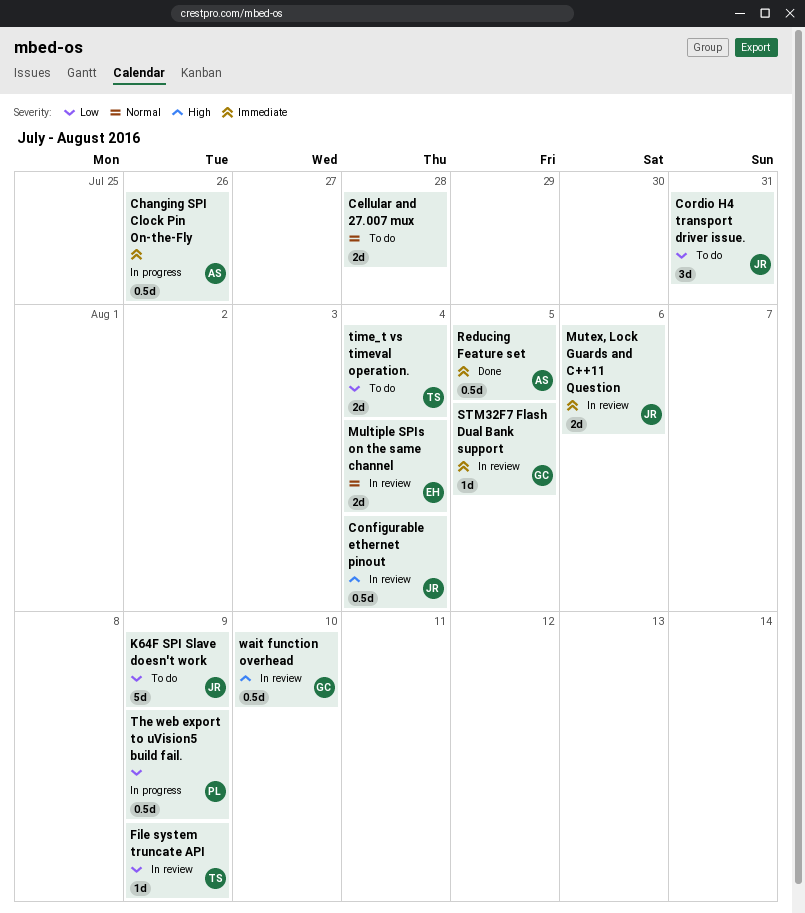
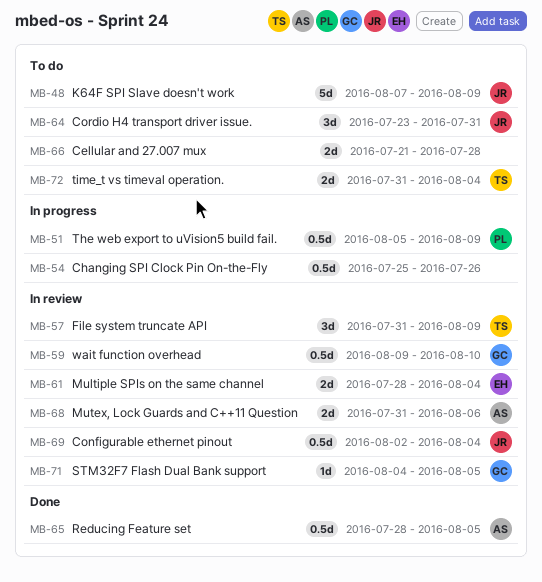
Changing SPI Clock Pin On-the-Fly, owner: AS -> none
File system truncate API, estimate: 1d -> 3d
Mutex, Lock Guards and C++11 Question, owner: JR -> AS

